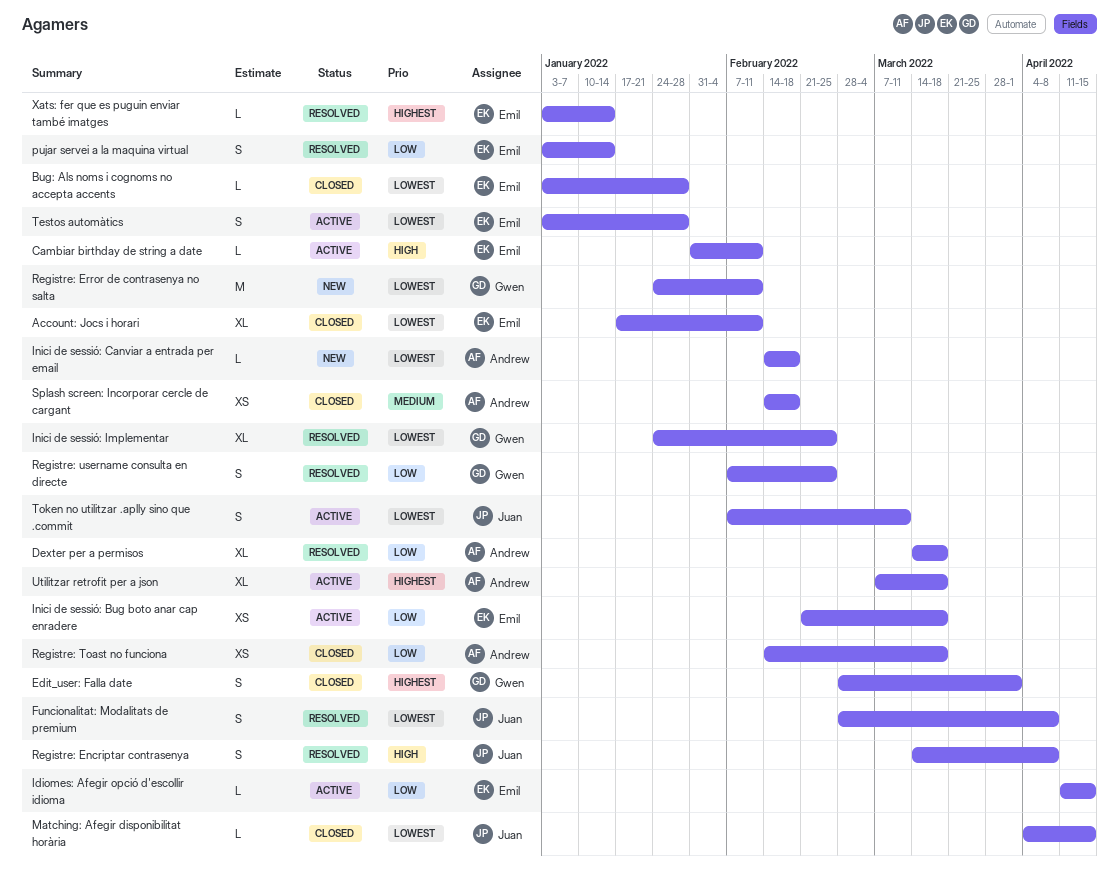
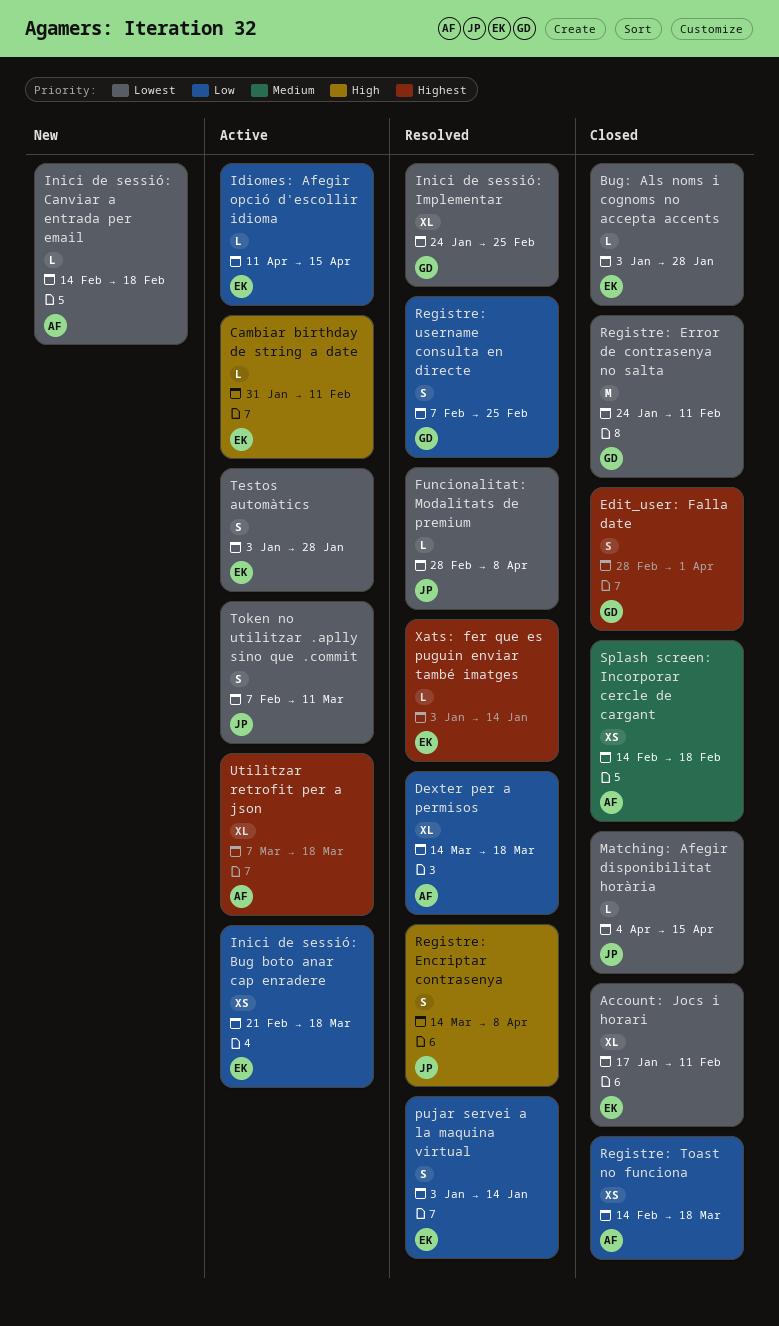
Funcionalitat: Modalitats de premium, estimate: S -> L
Registre: Error de contrasenya no salta, status: New -> Closed

